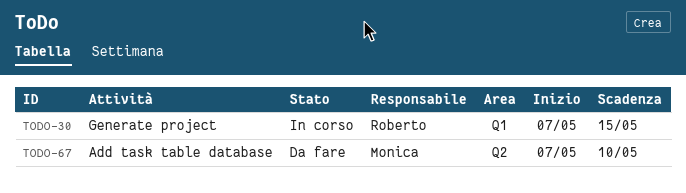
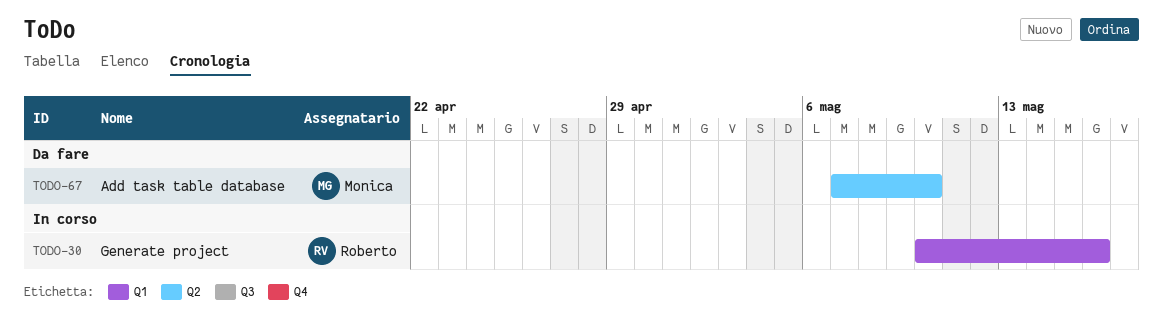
TODO-30, start: May 7 -> May 10
TODO-30, due: May 15 -> May 16

